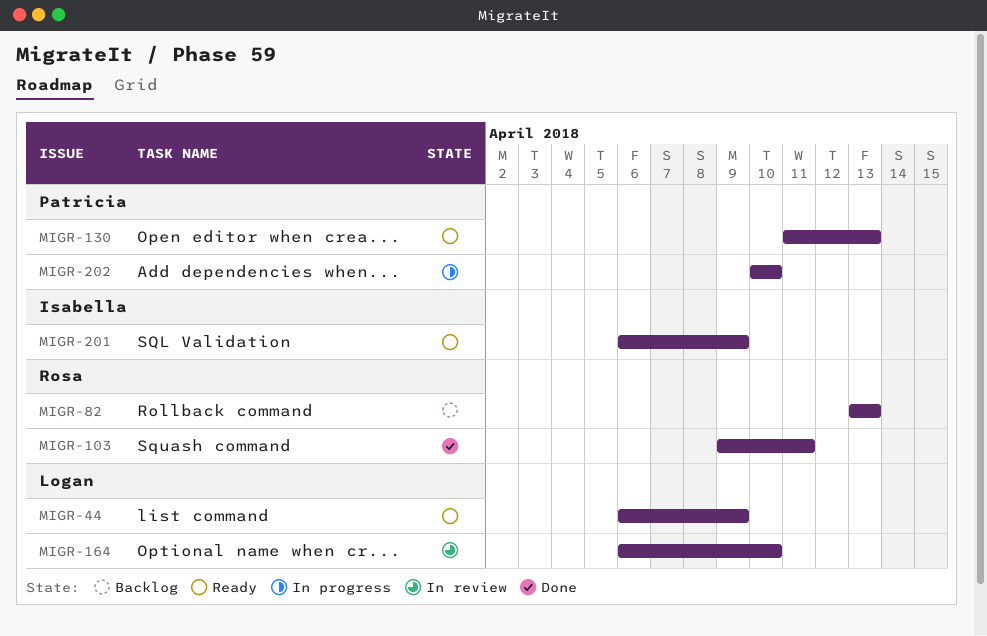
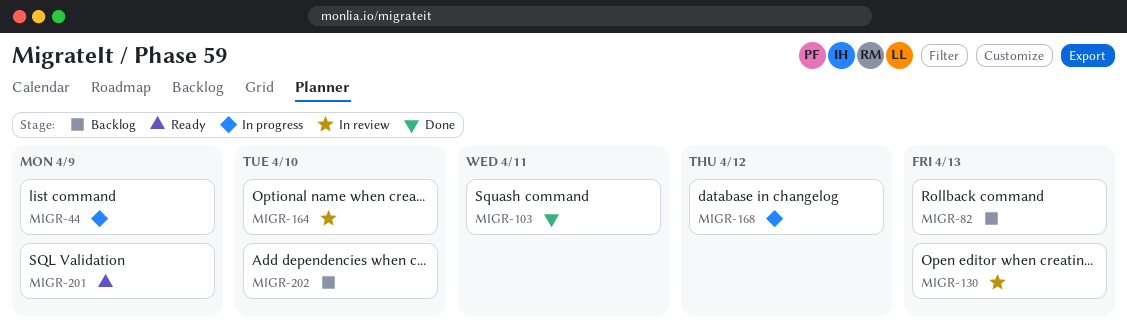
MIGR-44, status: Ready -> In progress
MIGR-130, status: Ready -> In review
MIGR-168: none -> present
MIGR-202, status: In progress -> Backlog

